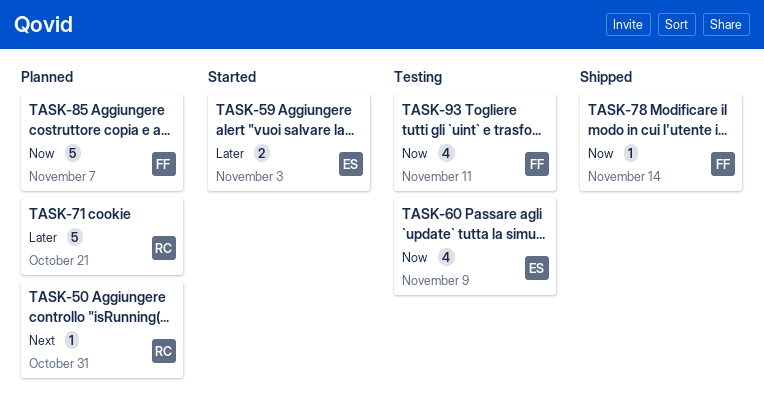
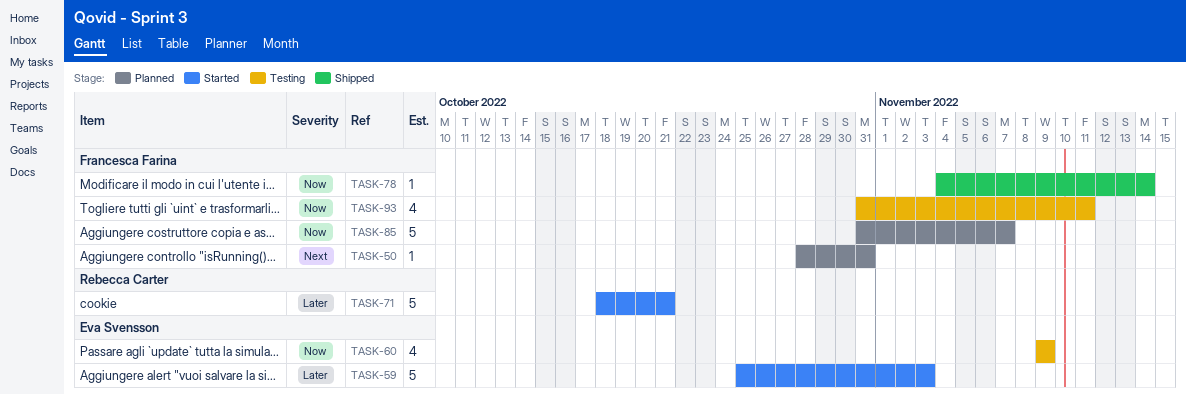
TASK-50, owner: Rebecca Carter -> Francesca Farina
TASK-59, estimate: 2 -> 5
TASK-71, status: Planned -> Started

